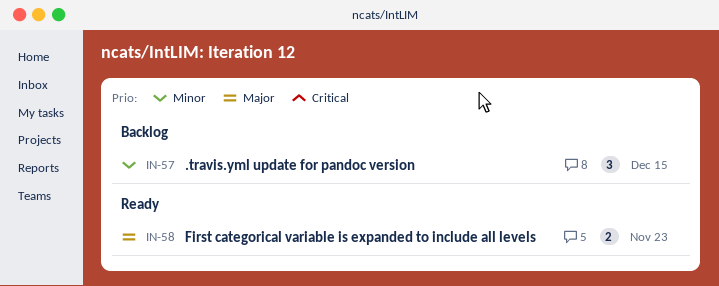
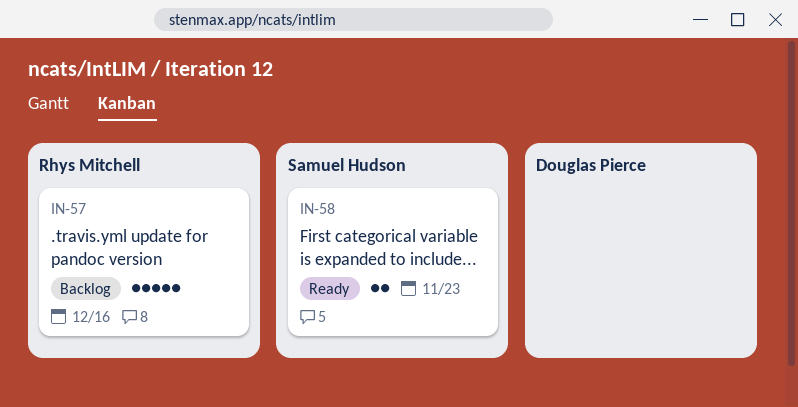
IN-57, estimate: 3 -> 5
IN-57, due: Dec 15 -> Dec 16

